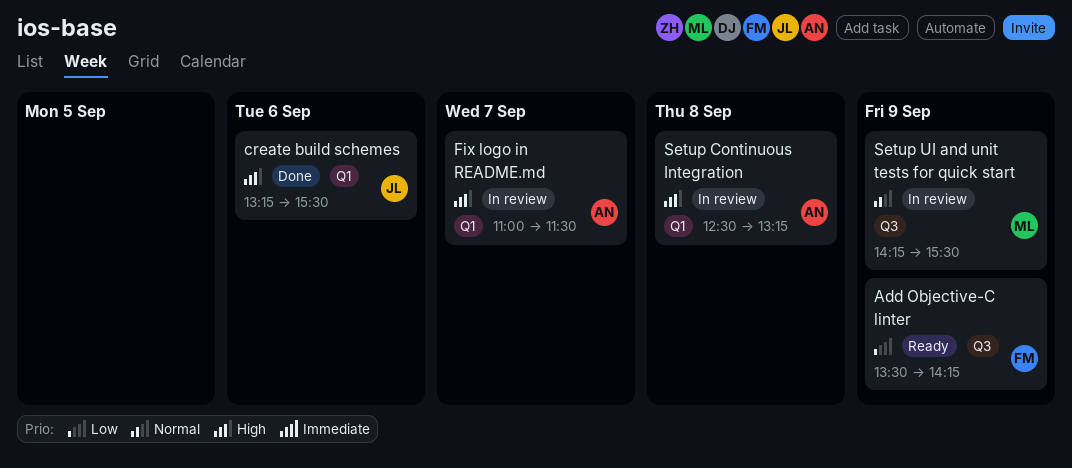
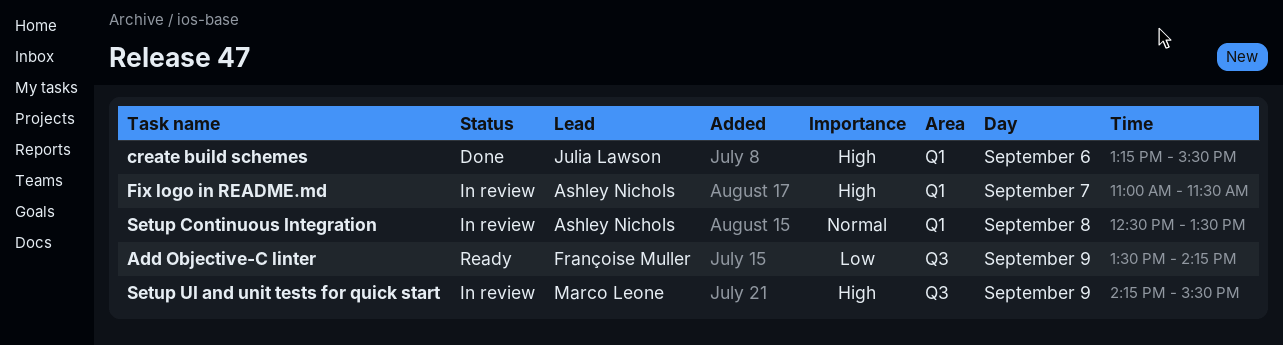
Setup Continuous Integration, priority: High -> Normal
Setup Continuous Integration, ends: 13:15 -> 13:30
Setup UI and unit tests for quick start, priority: Normal -> High

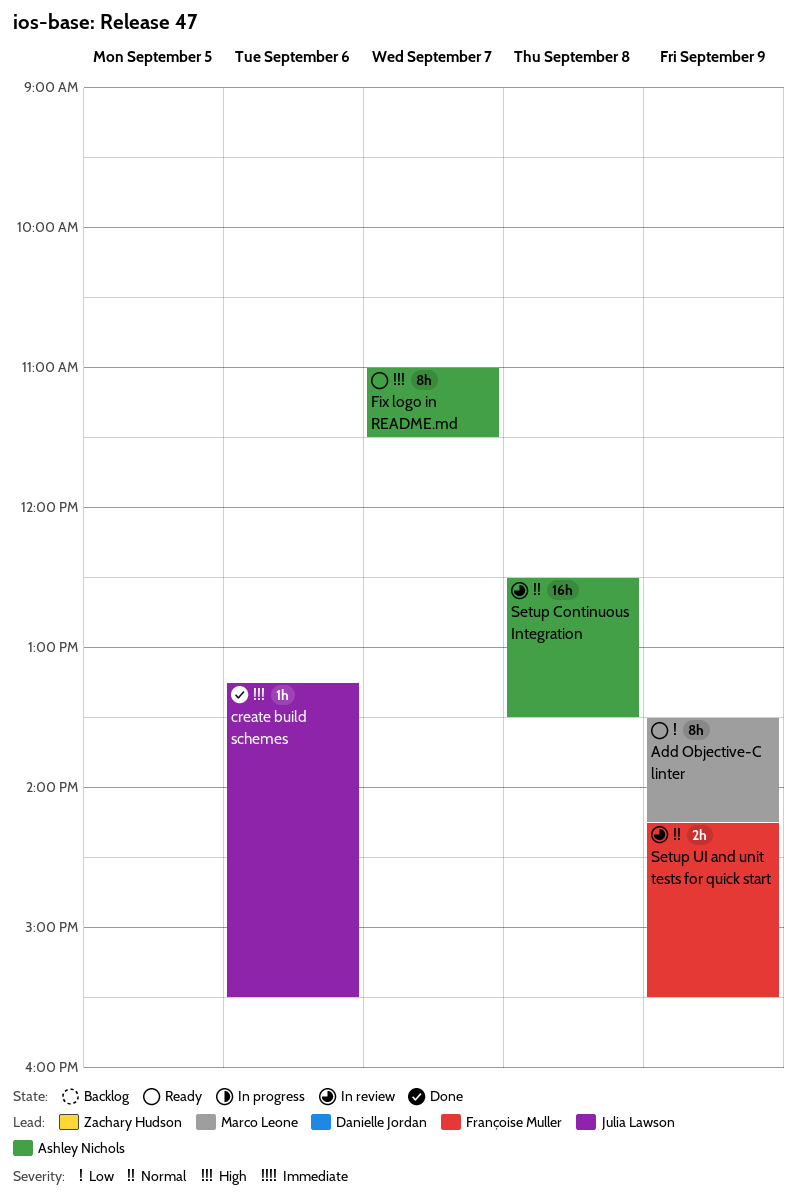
Add Objective-C linter, owner: Françoise Muller -> Marco Leone
Fix logo in README.md, status: In review -> Ready
Setup UI and unit tests for quick start, owner: Marco Leone -> Françoise Muller
Setup UI and unit tests for quick start, priority: High -> Normal

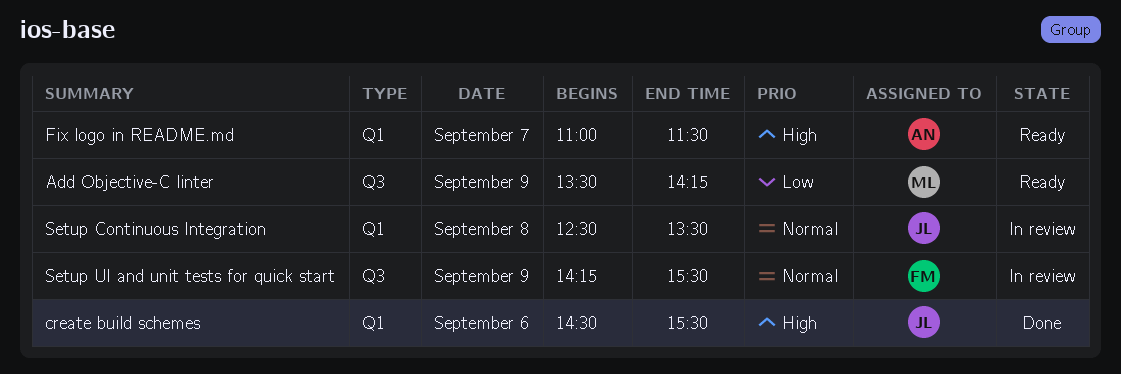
create build schemes, begins: 13:15 -> 14:30
Setup Continuous Integration, owner: Ashley Nichols -> Julia Lawson

